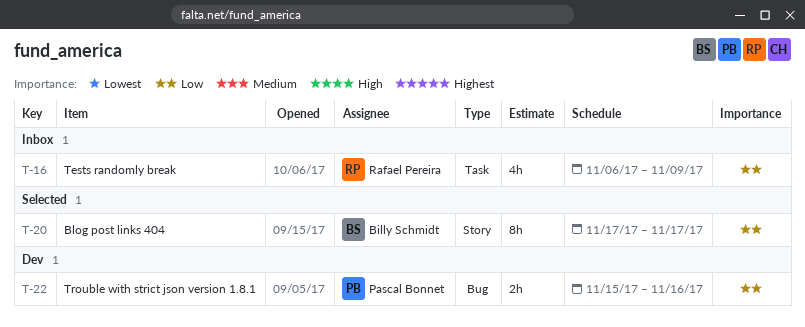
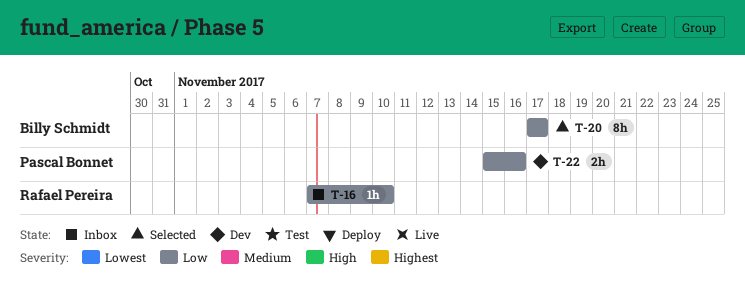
T-16, estimate: 4h -> 1h
T-16, start: Nov 6 -> Nov 7
T-16, due: Nov 9 -> Nov 10

